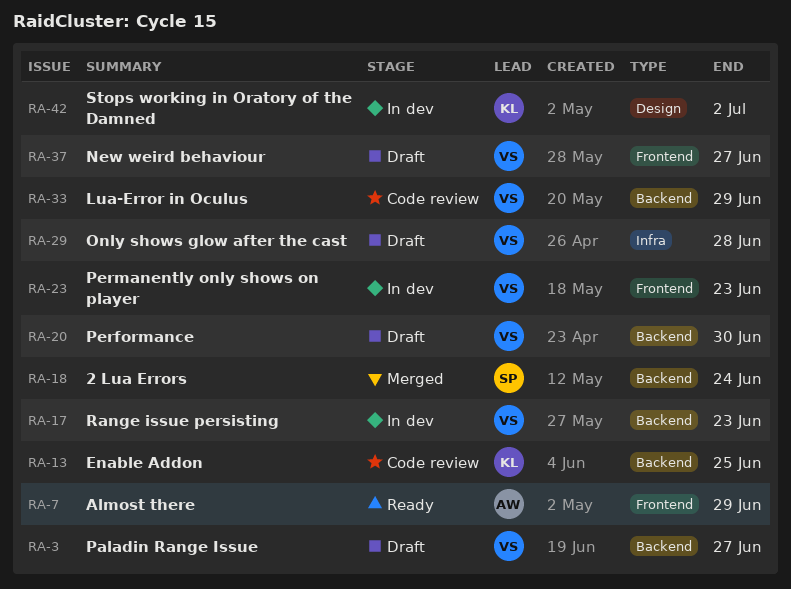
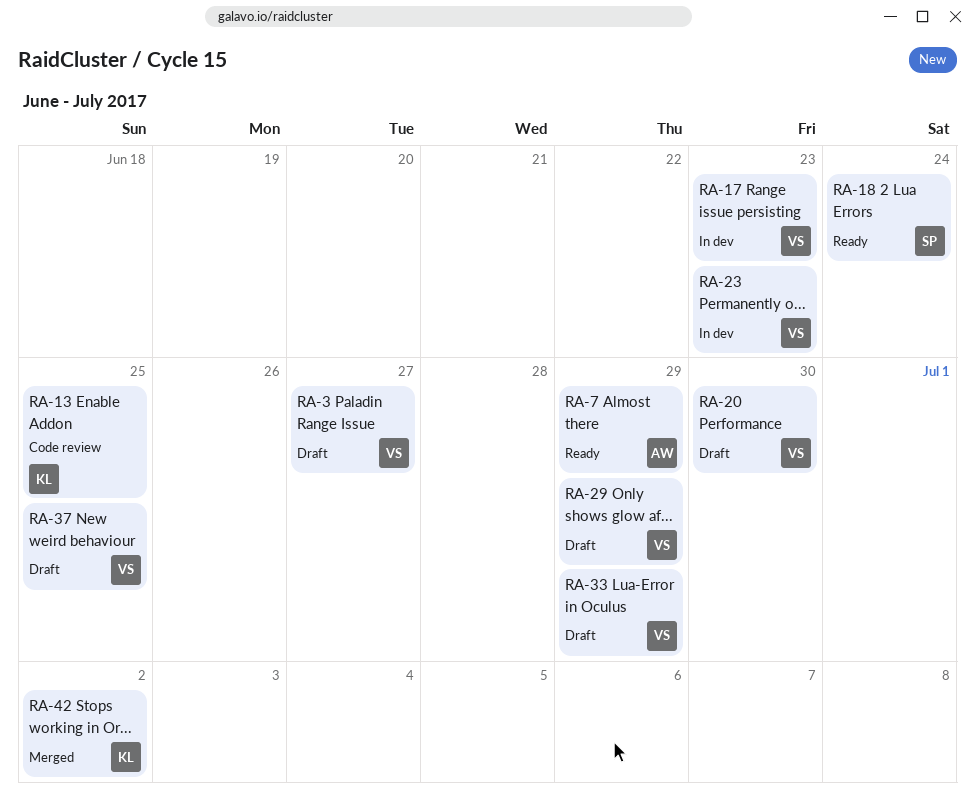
RA-18, status: Merged -> Ready
RA-29, due: Jun 28 -> Jun 29
RA-33, status: Code review -> Draft
RA-37, due: Jun 27 -> Jun 25
RA-42, status: In dev -> Merged

